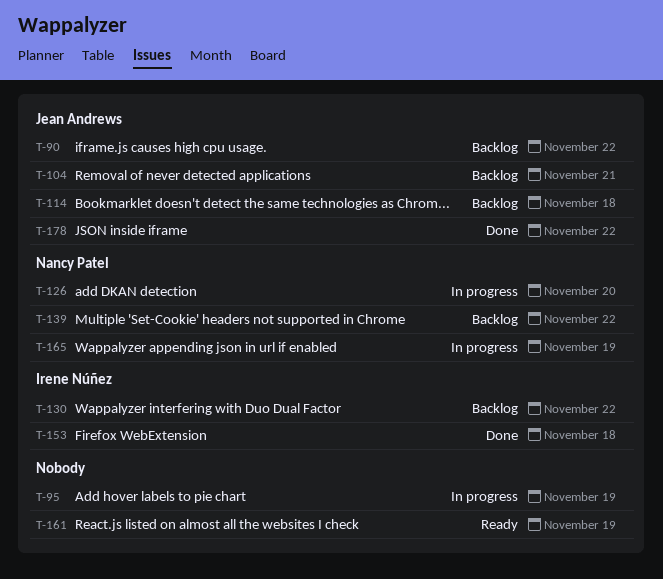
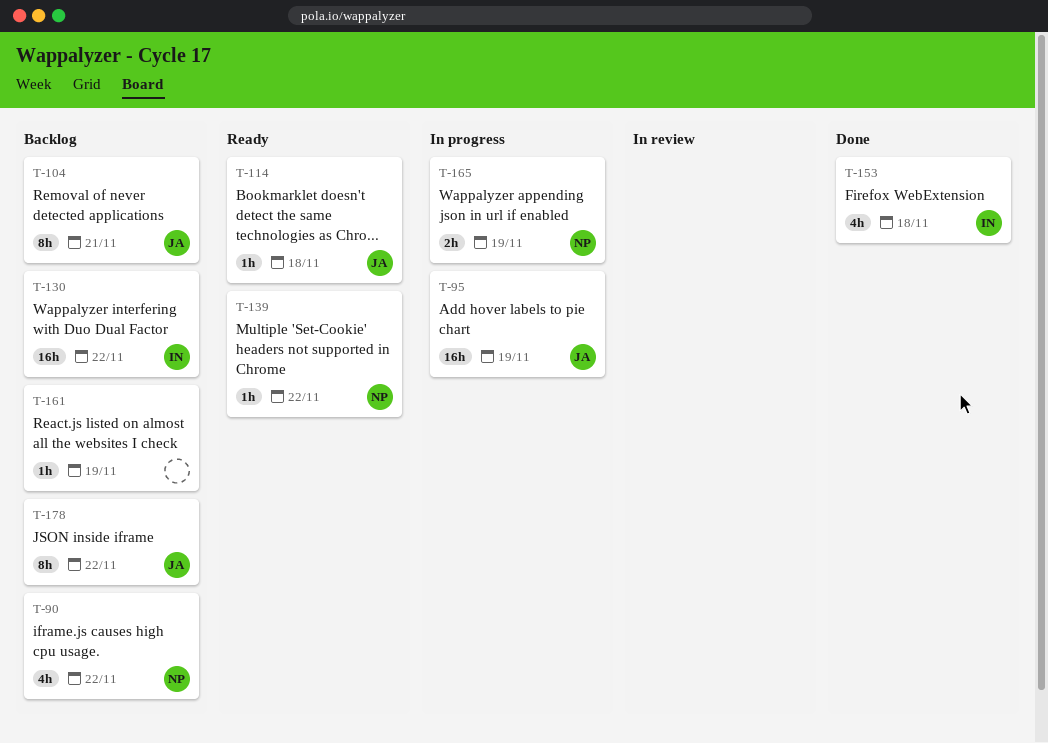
T-90, owner: Jean Andrews -> Nancy Patel
T-95, owner: none -> Jean Andrews
T-114, status: Backlog -> Ready
T-126: present -> none
T-139, status: Backlog -> Ready
T-161, status: Ready -> Backlog
T-178, status: Done -> Backlog

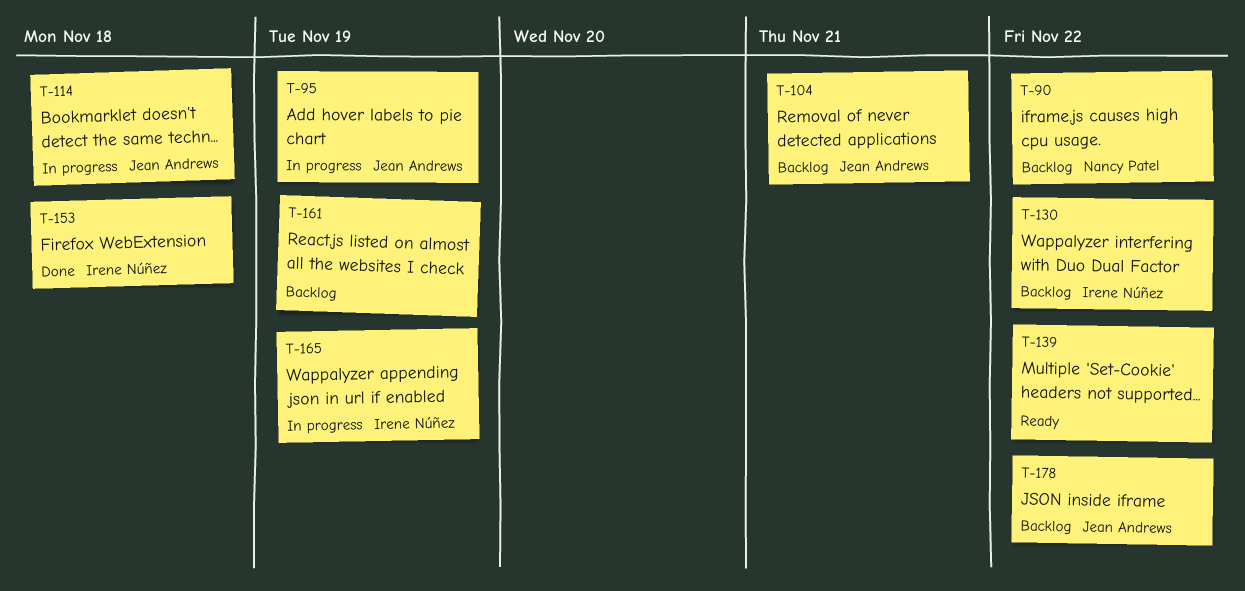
T-114, status: Ready -> In progress
T-139, owner: Nancy Patel -> none
T-165, owner: Nancy Patel -> Irene Núñez

